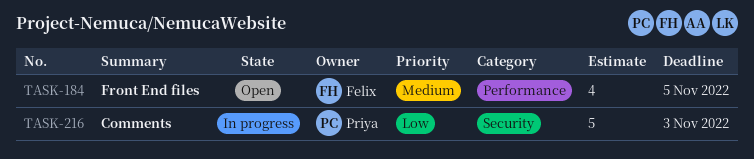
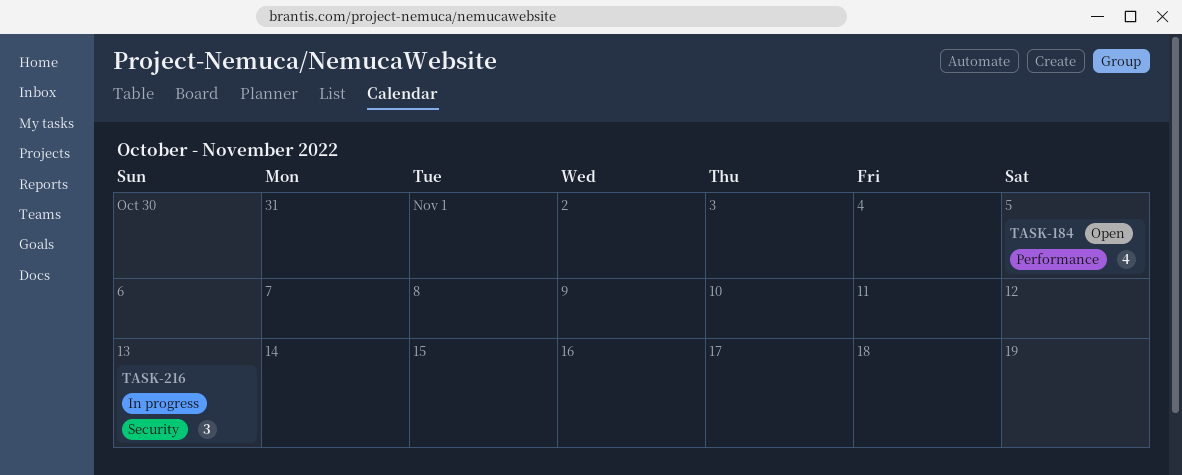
TASK-216, estimate: 5 -> 3
TASK-216, due: Nov 3 -> Nov 13

